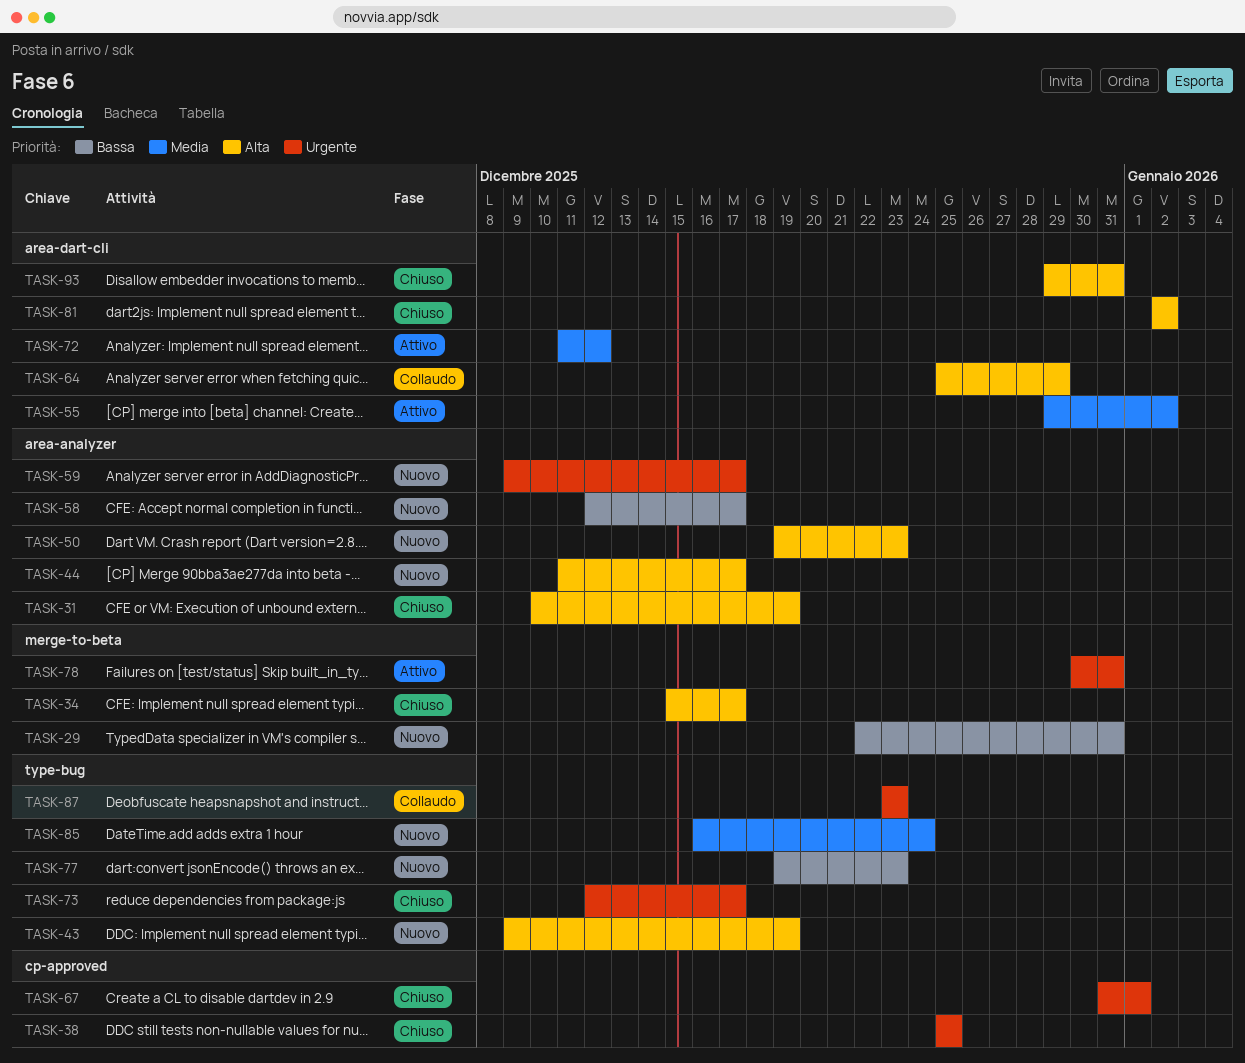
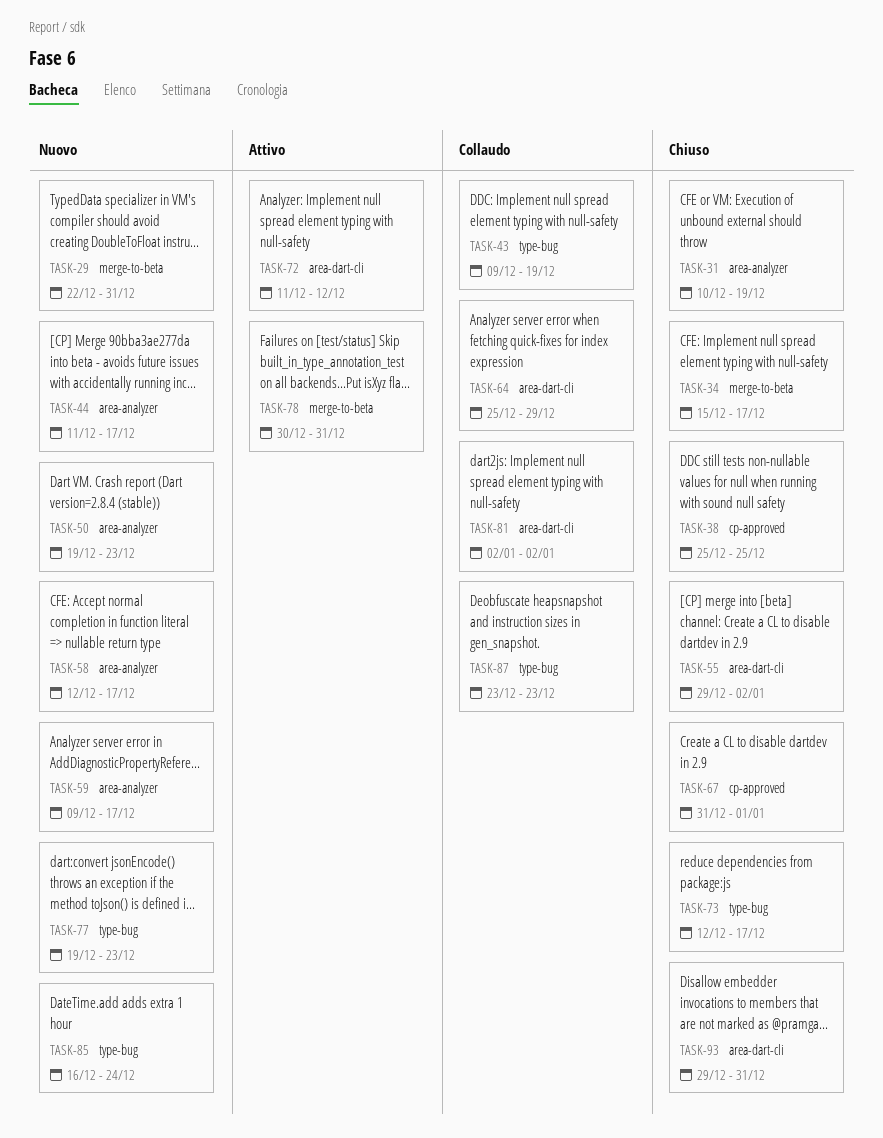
TASK-43, status: Nuovo -> Collaudo
TASK-55, status: Attivo -> Chiuso
TASK-81, status: Chiuso -> Collaudo

